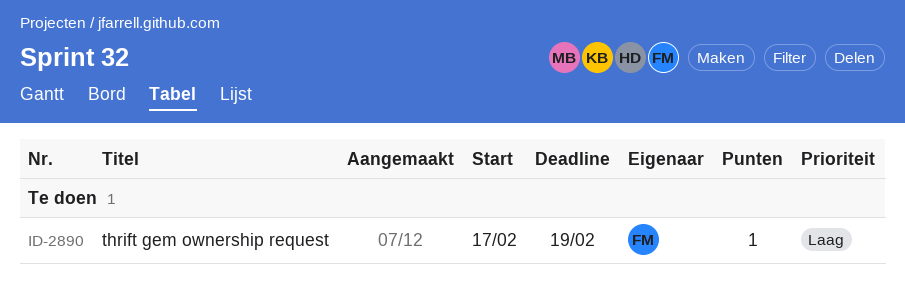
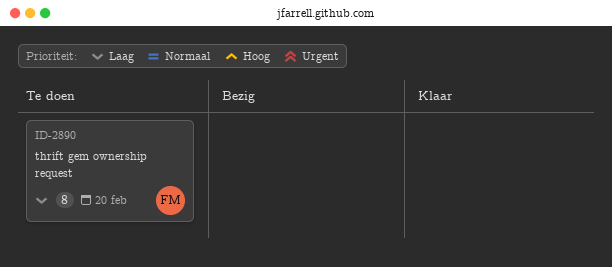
ID-2890, estimate: 1 -> 8
ID-2890, due: Feb 19 -> Feb 20

